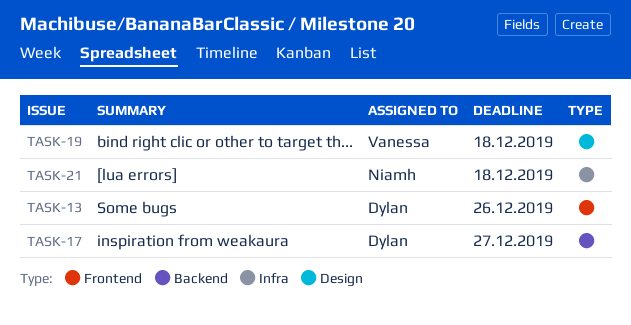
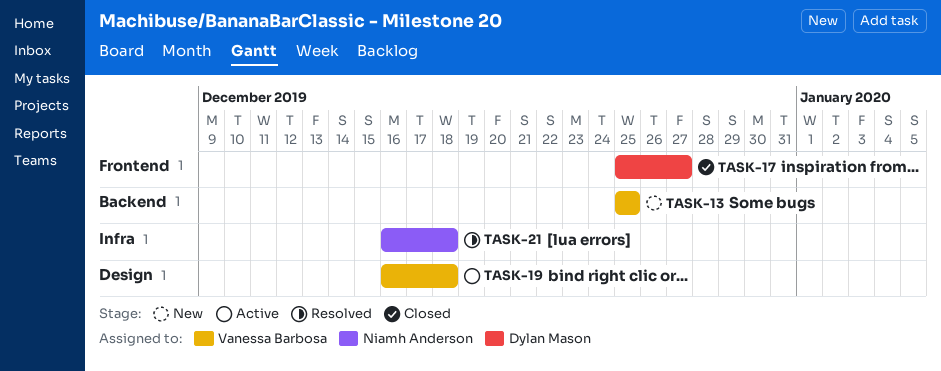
TASK-13, owner: Dylan Mason -> Vanessa Barbosa
TASK-13, label: Frontend -> Backend
TASK-13, due: Dec 26 -> Dec 25
TASK-17, label: Backend -> Frontend

